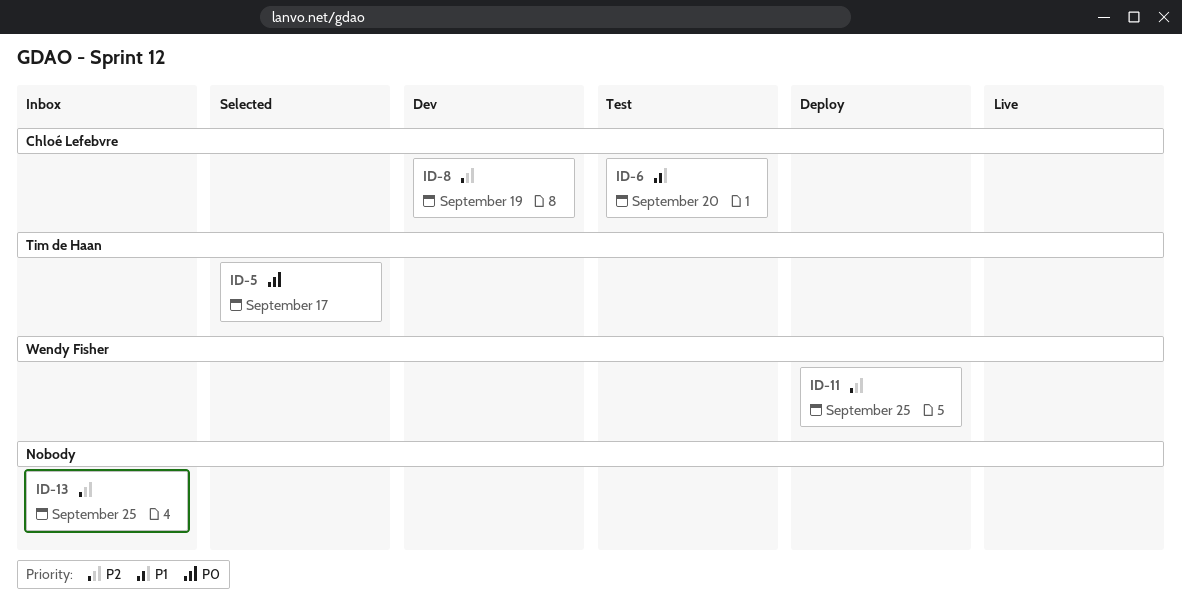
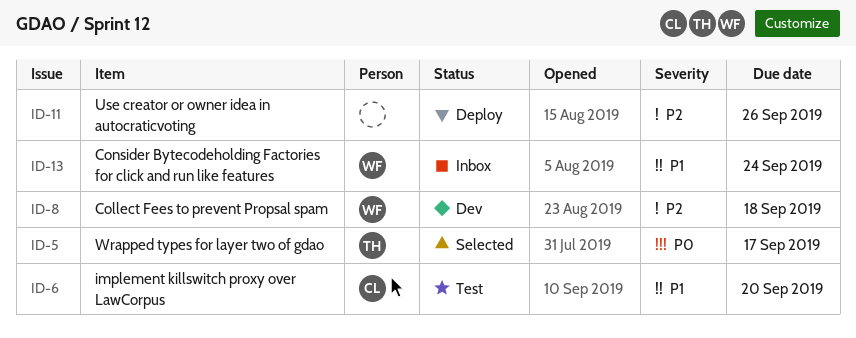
ID-8, owner: Chloé Lefebvre -> Wendy Fisher
ID-8, due: Sep 19 -> Sep 18
ID-11, owner: Wendy Fisher -> none
ID-11, due: Sep 25 -> Sep 26
ID-13, owner: none -> Wendy Fisher
ID-13, priority: P2 -> P1
ID-13, due: Sep 25 -> Sep 24

